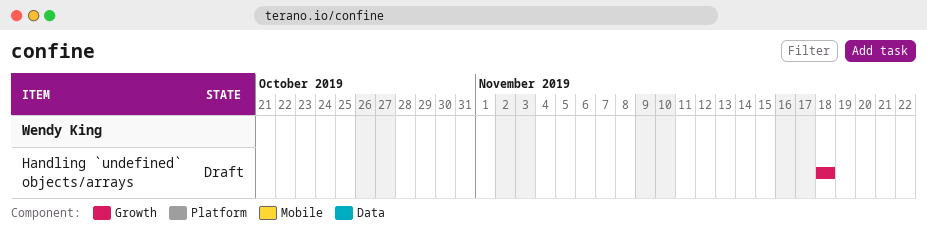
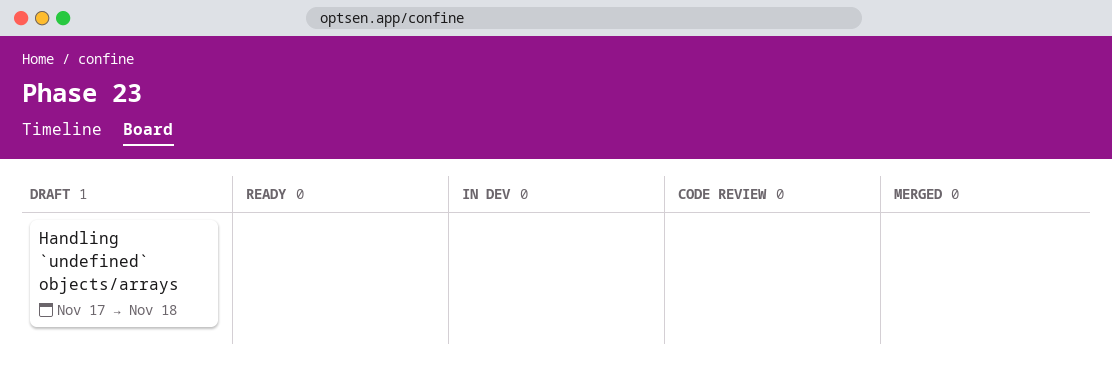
Handling `undefined` objects/arrays, start: Nov 18 -> Nov 17

